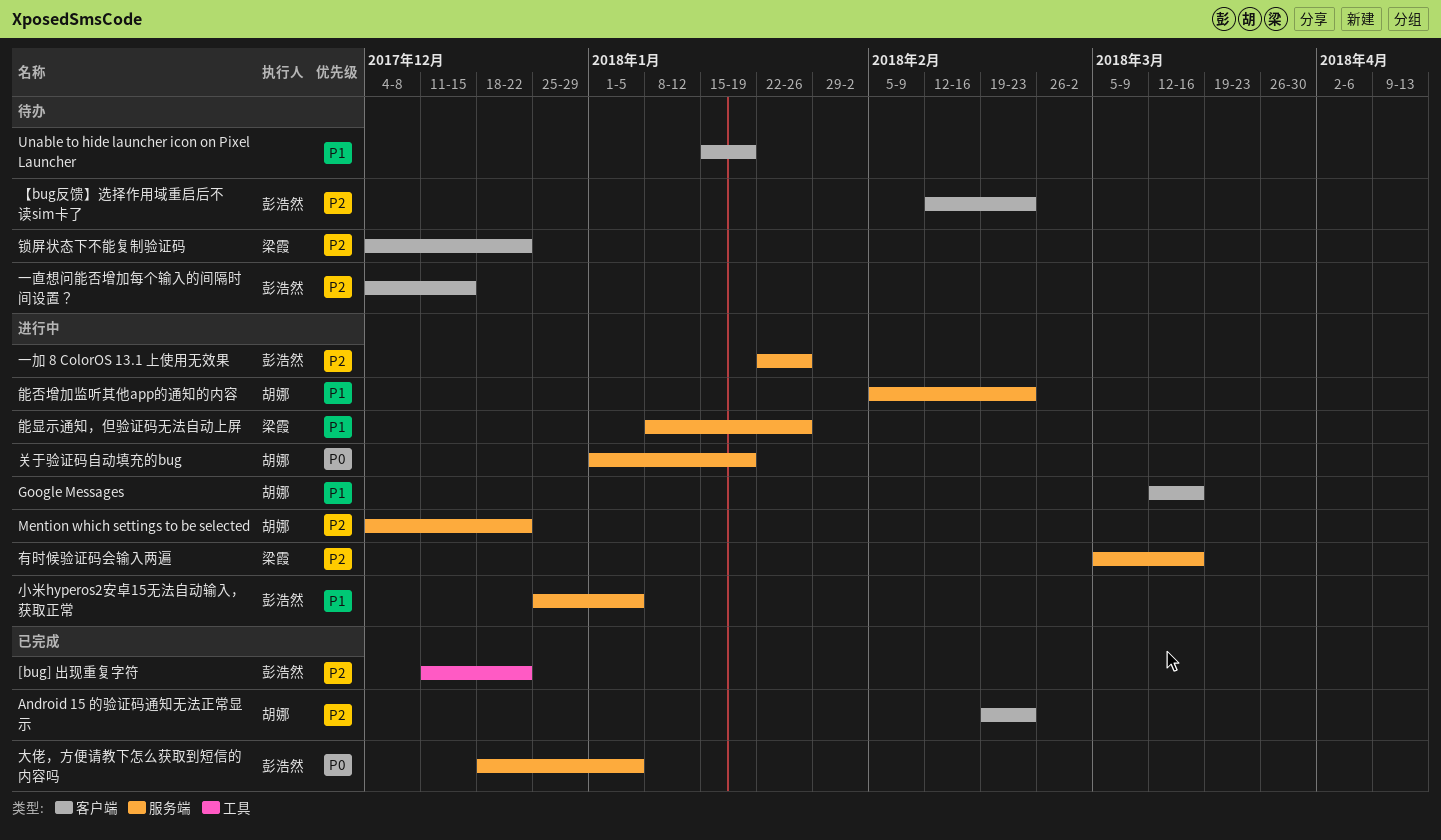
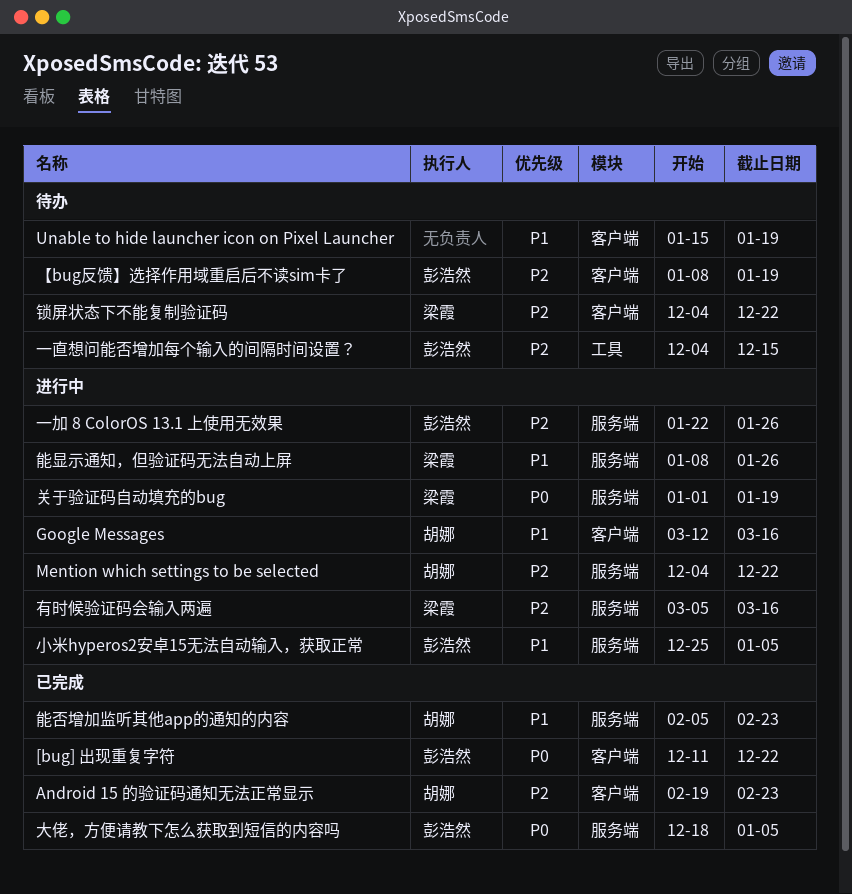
[bug] 出现重复字符, priority: P2 -> P0
[bug] 出现重复字符, label: 工具 -> 客户端
【bug反馈】选择作用域重启后不读sim卡了, start: Feb 12 -> Jan 8
【bug反馈】选择作用域重启后不读sim卡了, due: Feb 23 -> Jan 19
一直想问能否增加每个输入的间隔时间设置？, label: 客户端 -> 工具
关于验证码自动填充的bug, owner: 胡娜 -> 梁霞
能否增加监听其他app的通知的内容, status: 进行中 -> 已完成

